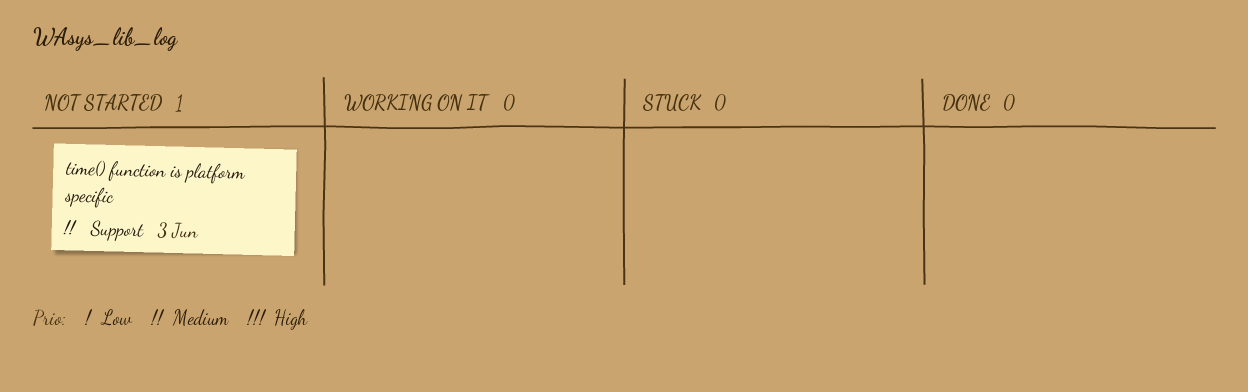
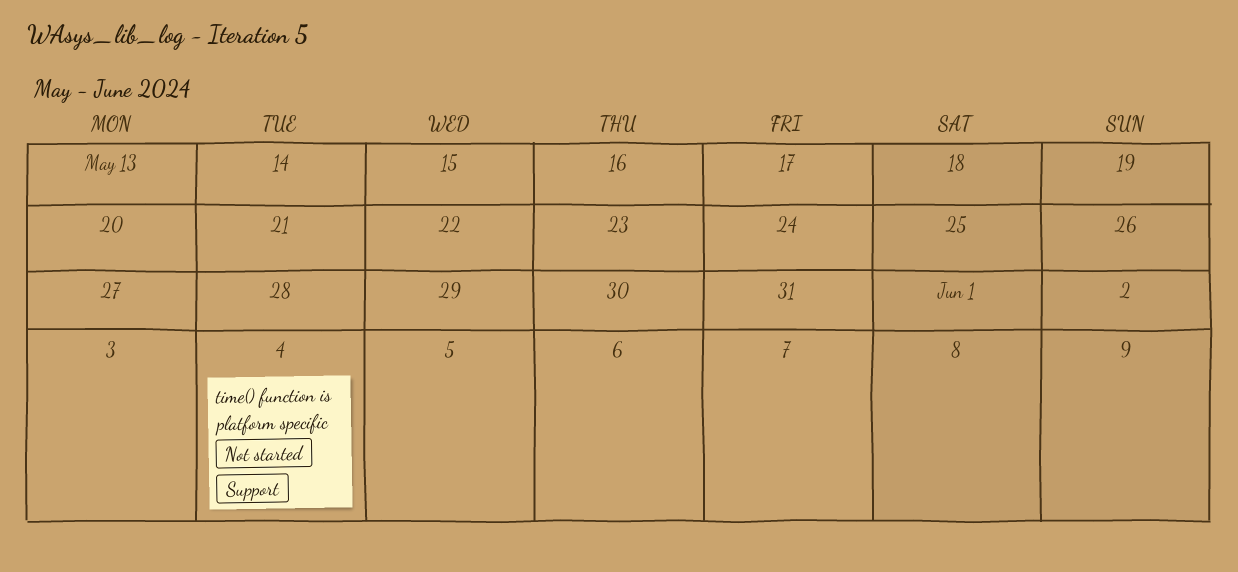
time() function is platform specific, due: Jun 3 -> Jun 4

